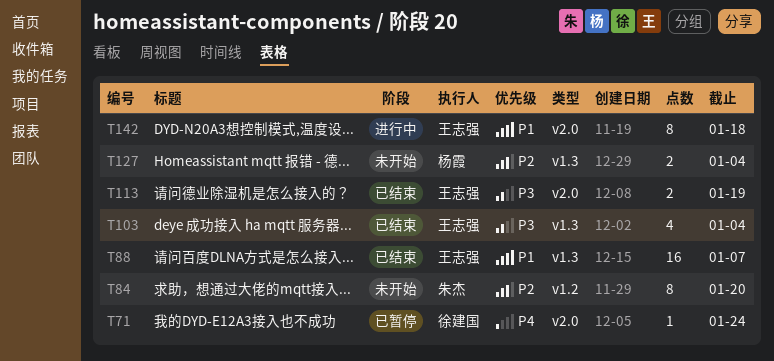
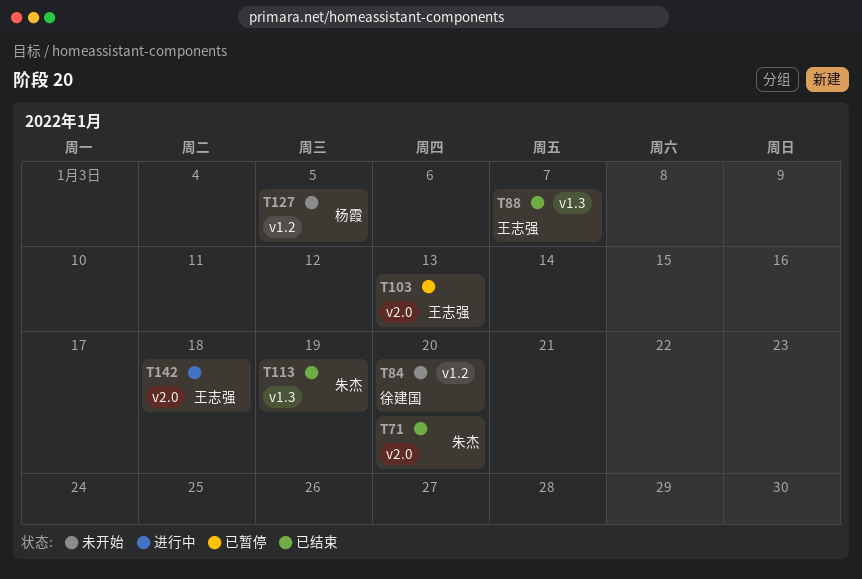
T71, status: 已暂停 -> 已结束
T71, owner: 徐建国 -> 朱杰
T71, due: Jan 24 -> Jan 20
T84, owner: 朱杰 -> 徐建国
T103, status: 已结束 -> 已暂停
T103, label: v1.3 -> v2.0
T103, due: Jan 4 -> Jan 13
T113, owner: 王志强 -> 朱杰
T113, label: v2.0 -> v1.3
T127, label: v1.3 -> v1.2
T127, due: Jan 4 -> Jan 5

